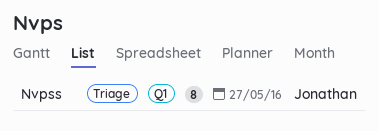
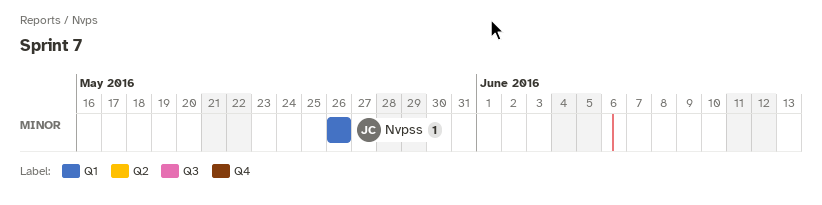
Nvpss, estimate: 8 -> 1
Nvpss, due: May 27 -> May 26

